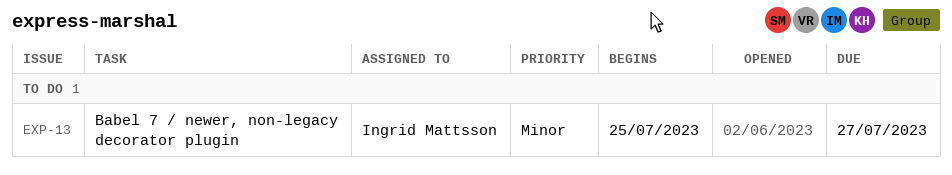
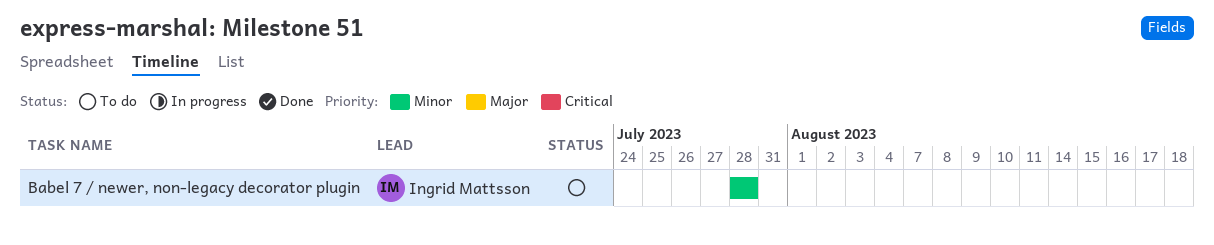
Babel 7 / newer, non-legacy decorator plugin, start: Jul 25 -> Jul 28
Babel 7 / newer, non-legacy decorator plugin, due: Jul 27 -> Jul 28

